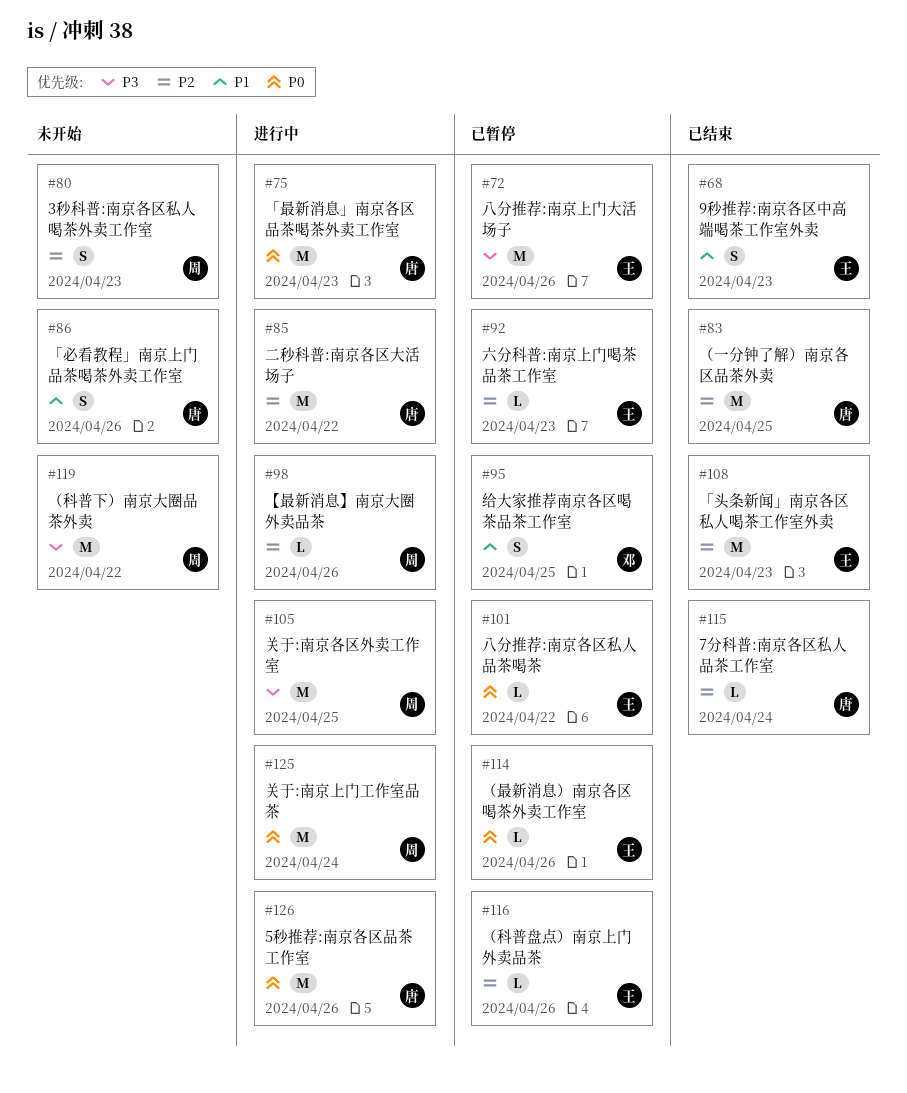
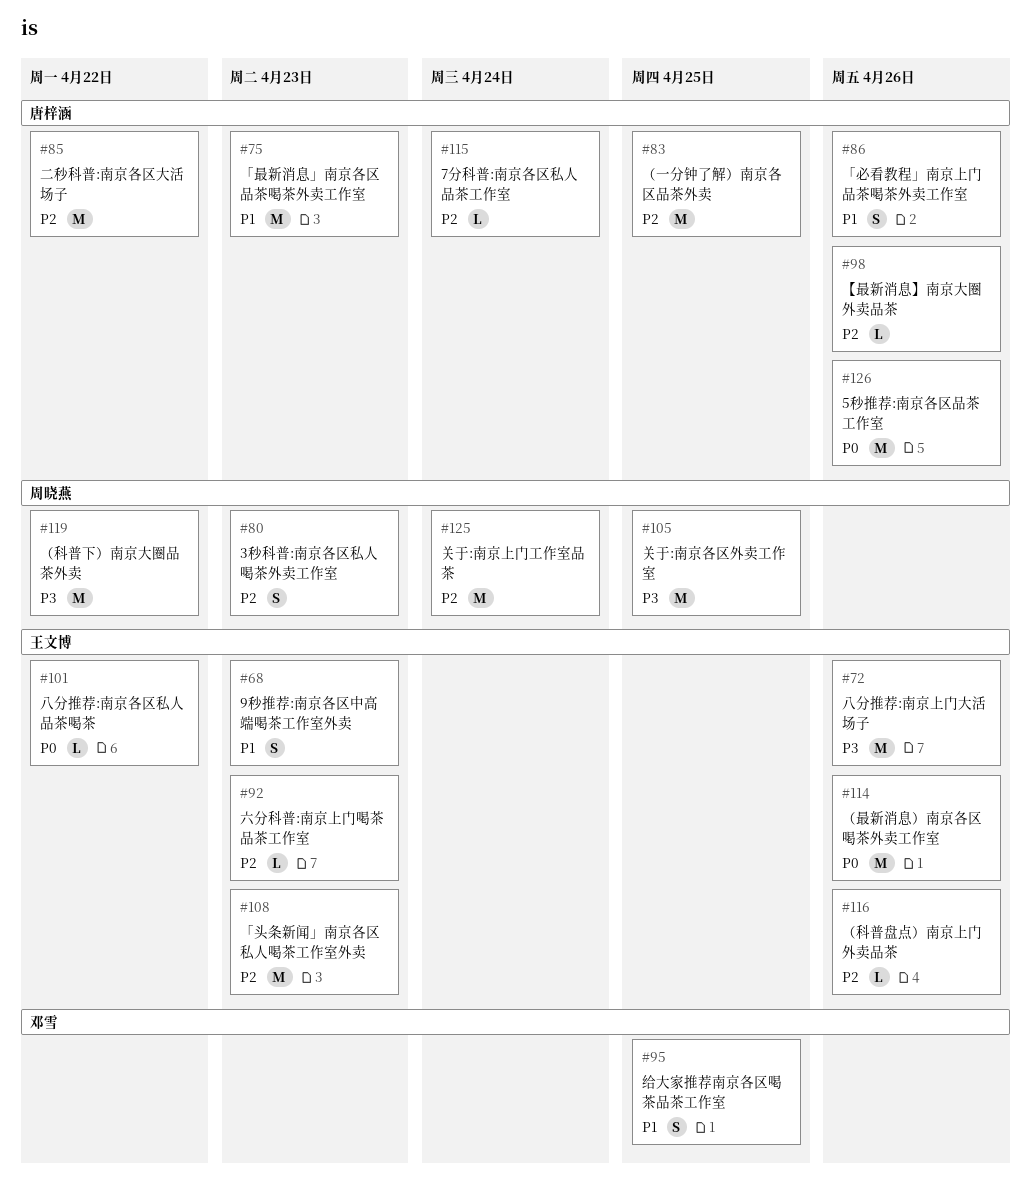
#75, priority: P0 -> P1
#98, owner: 周晓燕 -> 唐梓涵
#114, estimate: L -> M
#125, priority: P0 -> P2

